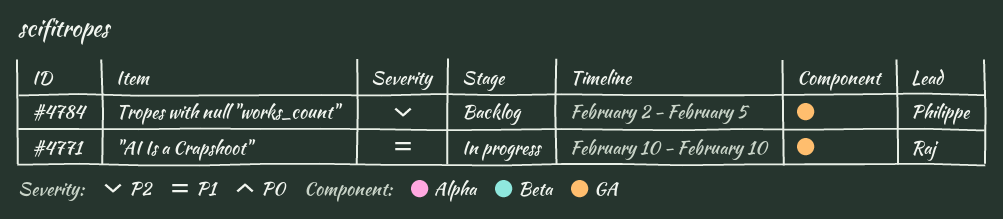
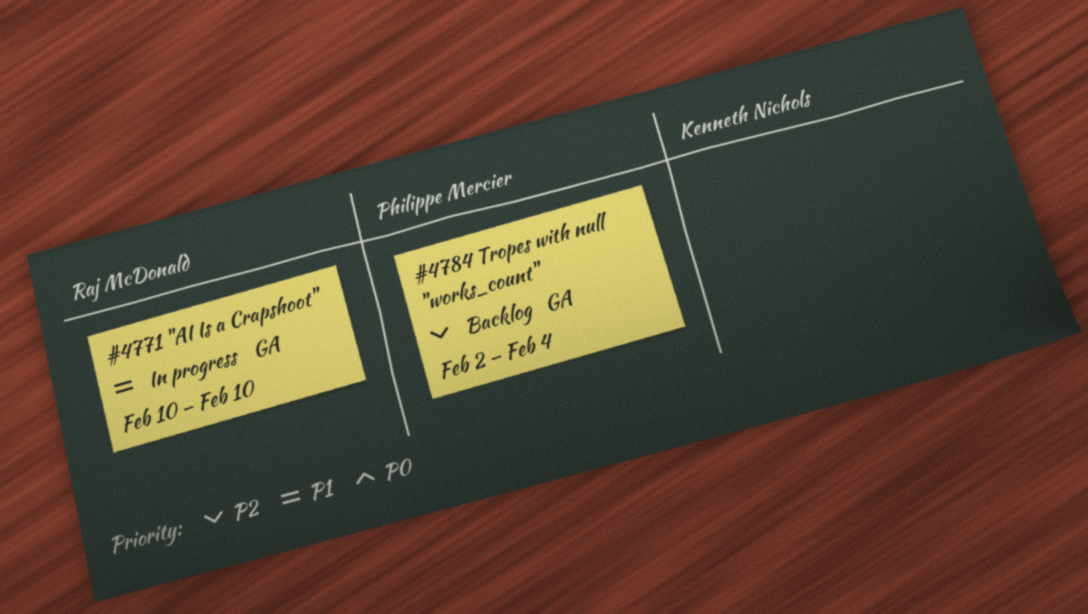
#4784, due: Feb 5 -> Feb 4

